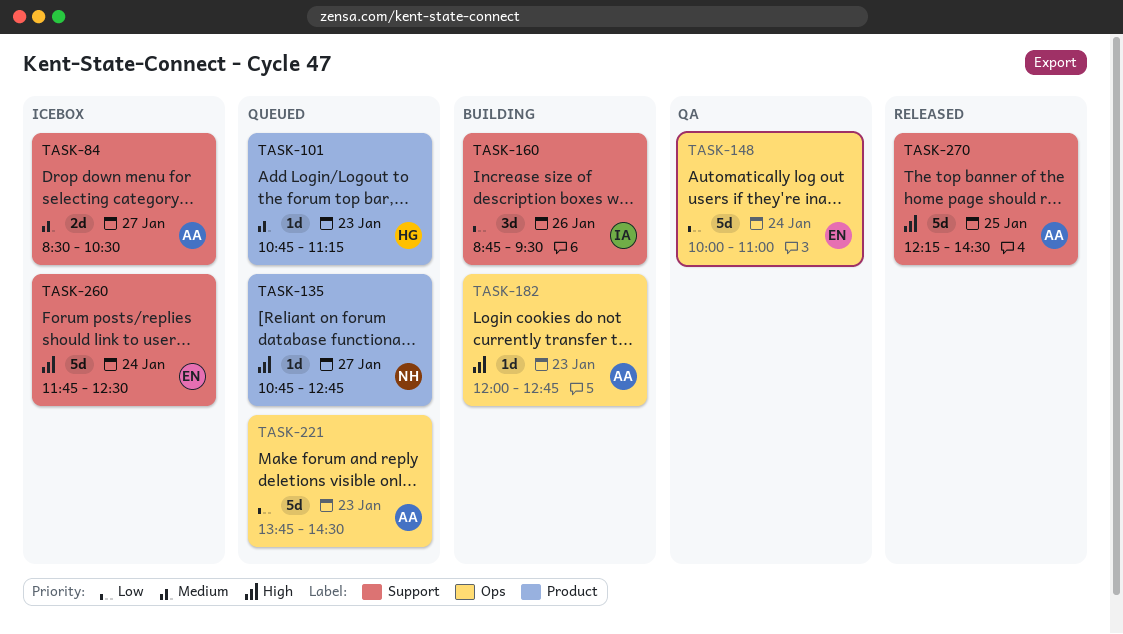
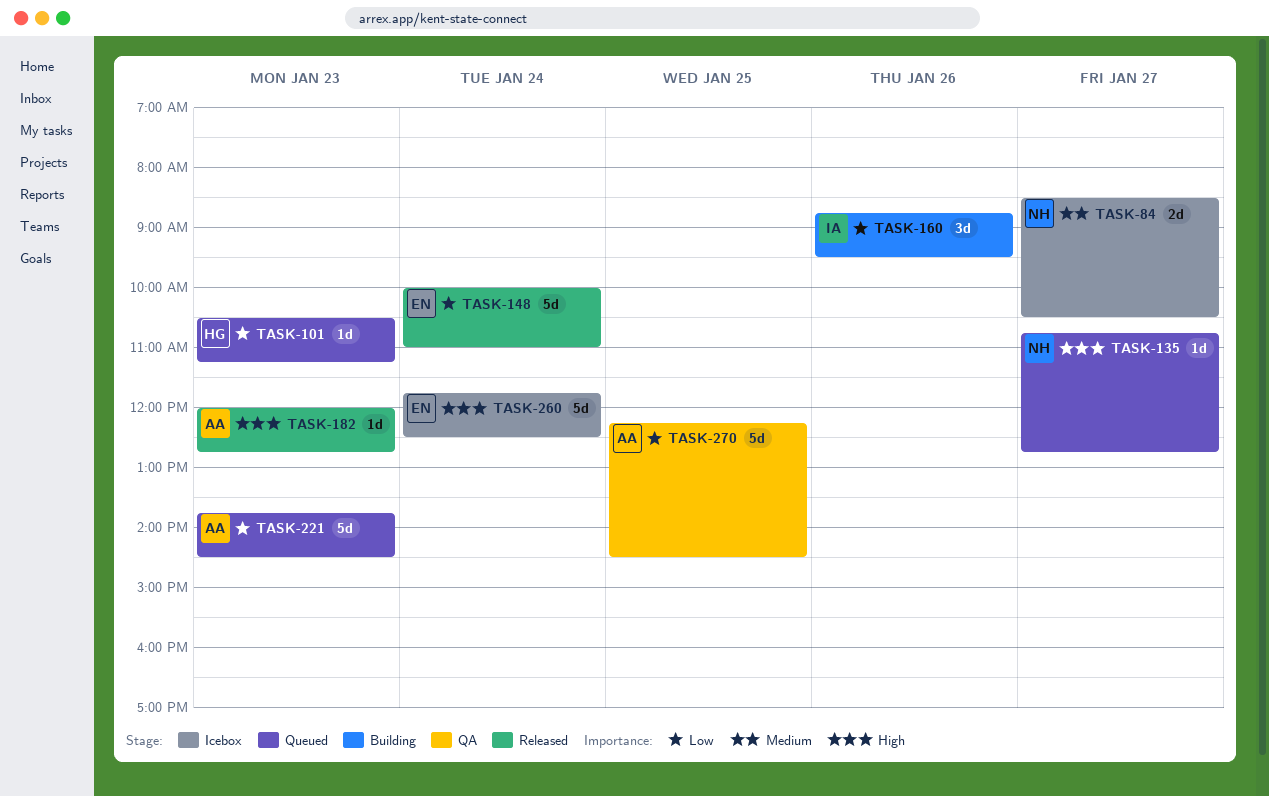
TASK-84, owner: AA -> NH
TASK-101, priority: Medium -> Low
TASK-101, begins: 10:45 -> 10:30
TASK-148, status: QA -> Released
TASK-182, status: Building -> Released
TASK-270, status: Released -> QA
TASK-270, priority: High -> Low

